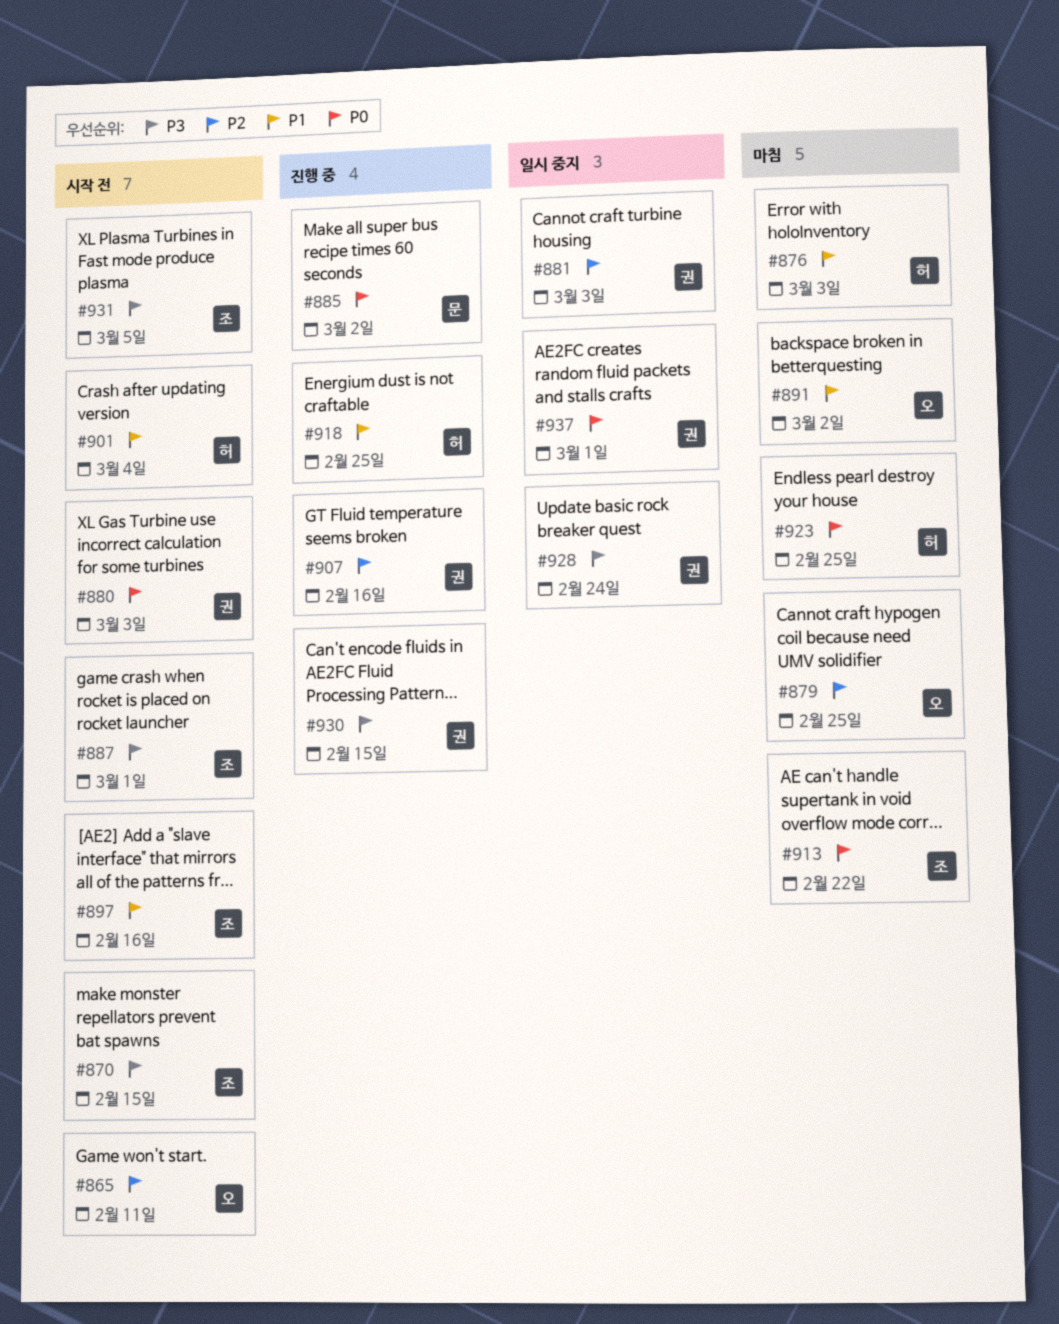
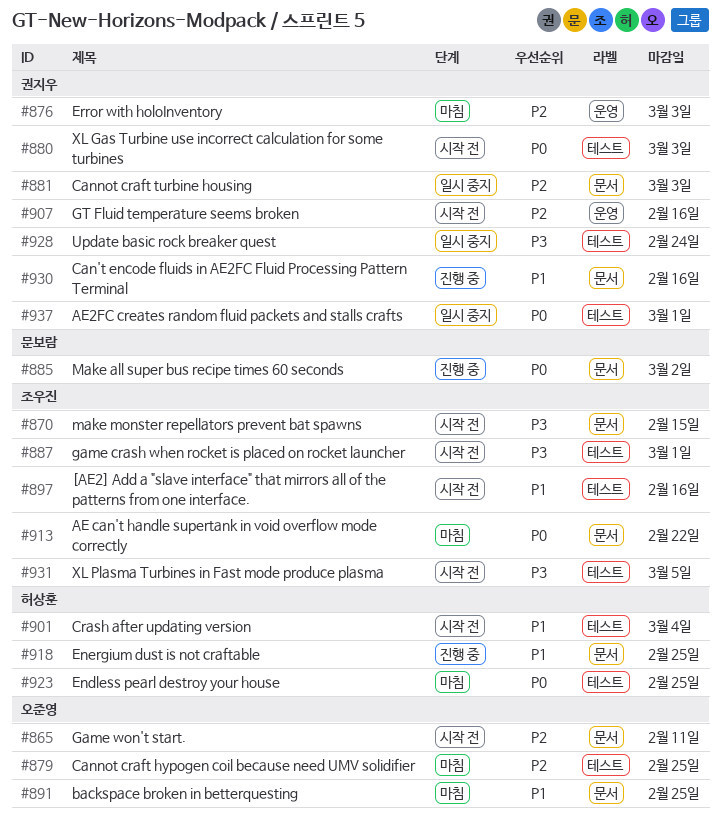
#876, owner: 허상훈 -> 권지우
#876, priority: P1 -> P2
#891, due: Mar 2 -> Feb 25
#907, status: 진행 중 -> 시작 전
#930, priority: P3 -> P1
#930, due: Feb 15 -> Feb 16

